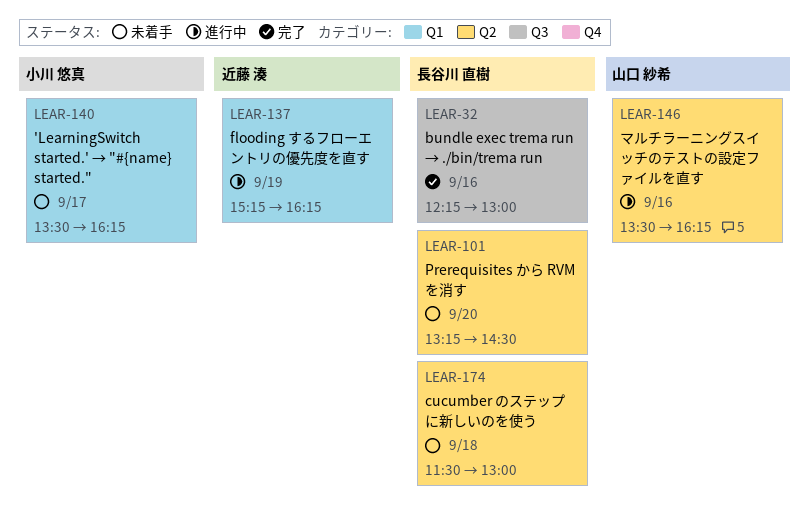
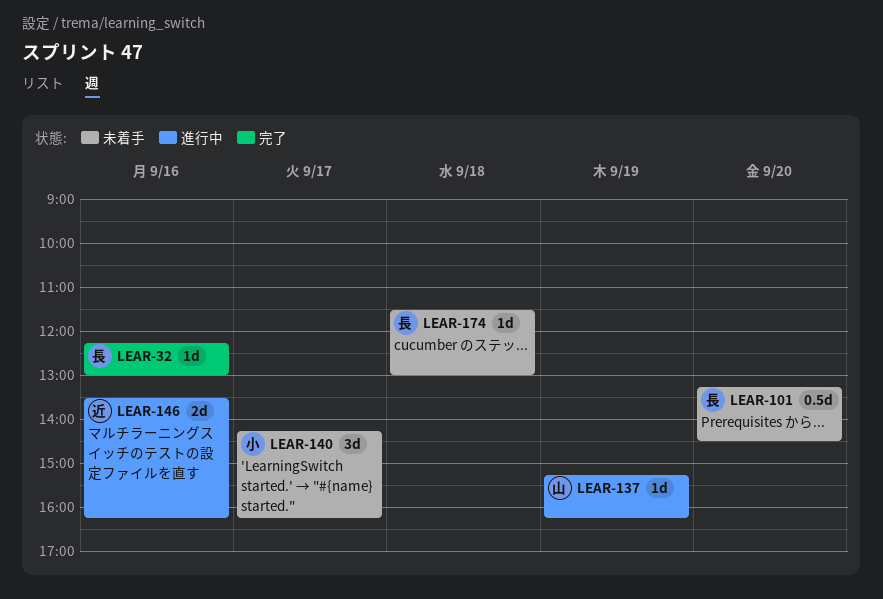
LEAR-137, owner: 近藤 湊 -> 山口 紗希
LEAR-140, begins: 13:30 -> 14:15
LEAR-146, owner: 山口 紗希 -> 近藤 湊

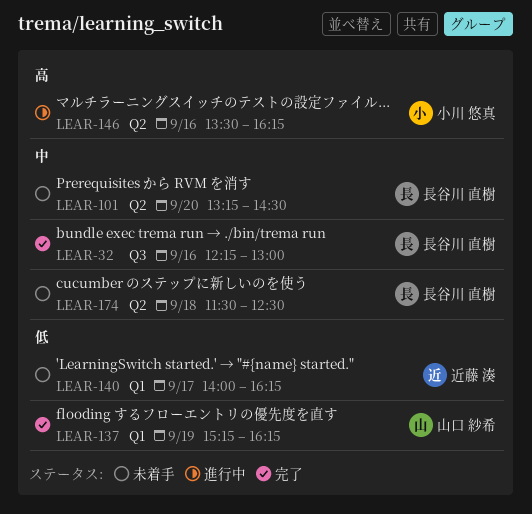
LEAR-137, status: 進行中 -> 完了
LEAR-140, owner: 小川 悠真 -> 近藤 湊
LEAR-140, begins: 14:15 -> 14:00
LEAR-146, owner: 近藤 湊 -> 小川 悠真
LEAR-174, ends: 13:00 -> 12:30

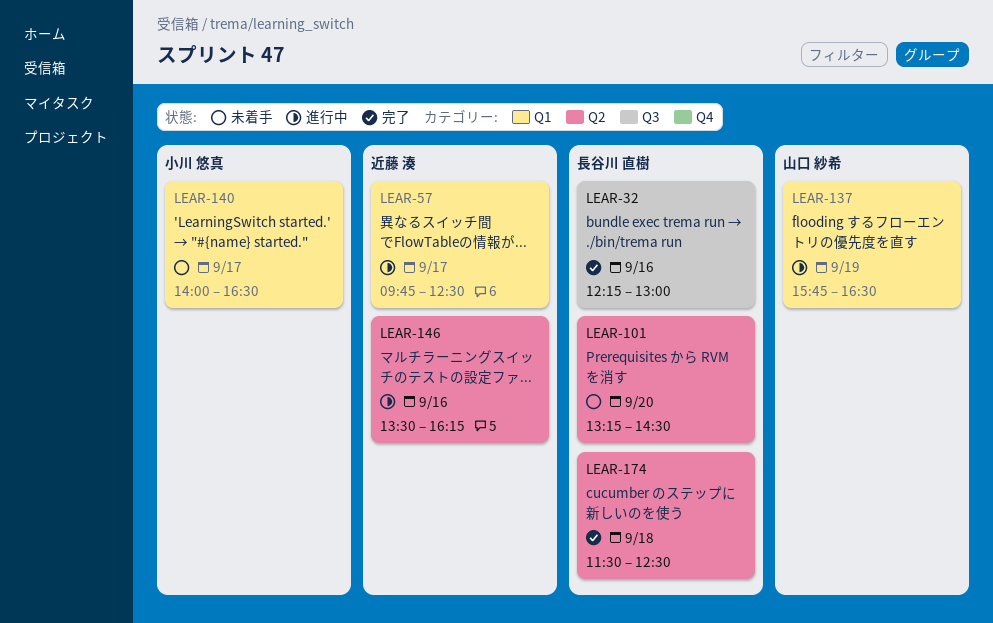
LEAR-57: none -> present
LEAR-137, status: 完了 -> 進行中
LEAR-137, begins: 15:15 -> 15:45
LEAR-137, ends: 16:15 -> 16:30
LEAR-140, owner: 近藤 湊 -> 小川 悠真
LEAR-140, ends: 16:15 -> 16:30
LEAR-146, owner: 小川 悠真 -> 近藤 湊
LEAR-174, status: 未着手 -> 完了

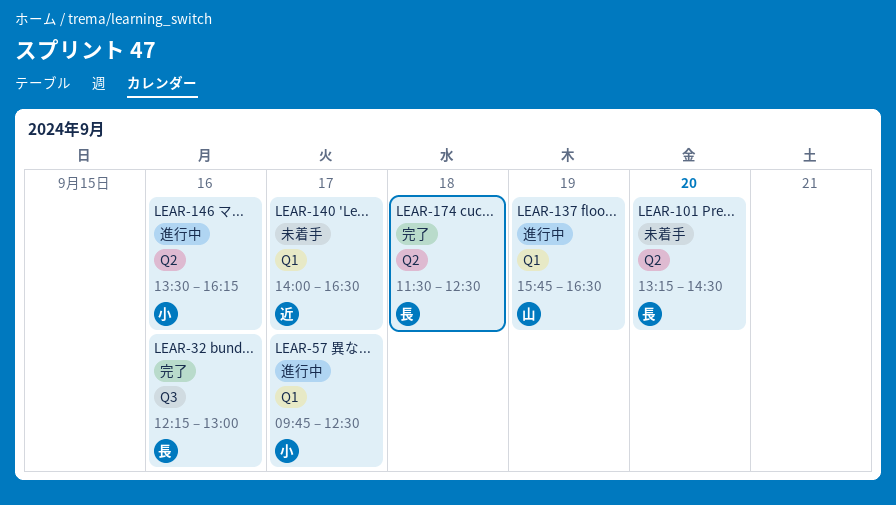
LEAR-57, owner: 近藤 湊 -> 小川 悠真
LEAR-140, owner: 小川 悠真 -> 近藤 湊
LEAR-146, owner: 近藤 湊 -> 小川 悠真

